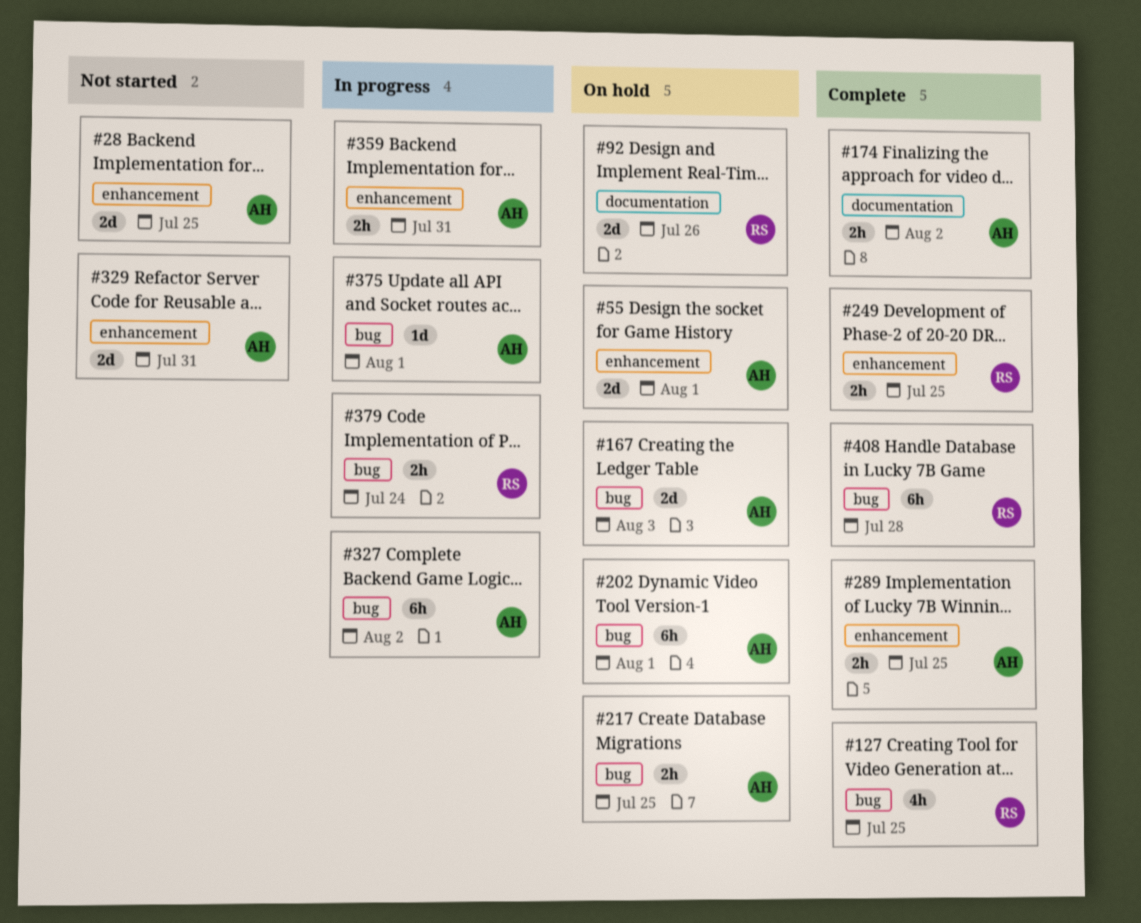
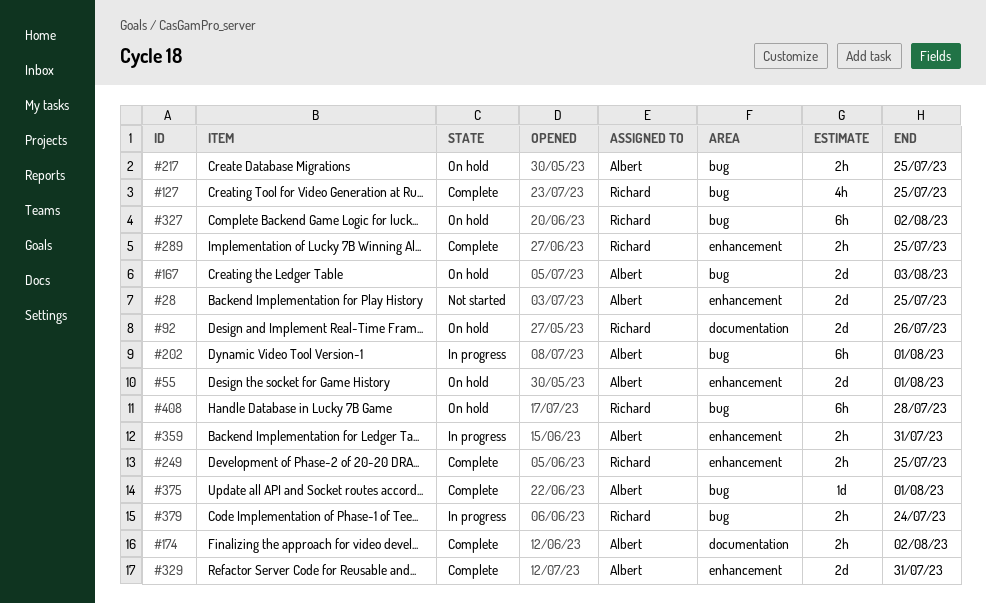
#202, status: On hold -> In progress
#289, owner: Albert -> Richard
#327, status: In progress -> On hold
#327, owner: Albert -> Richard
#329, status: Not started -> Complete
#375, status: In progress -> Complete
#408, status: Complete -> On hold

